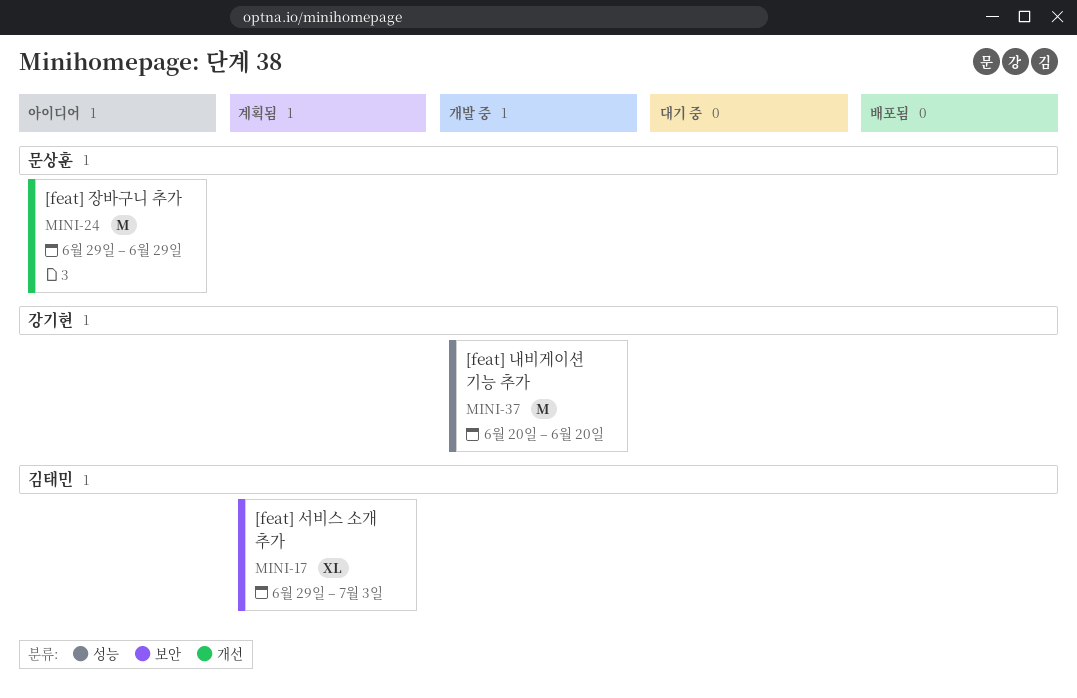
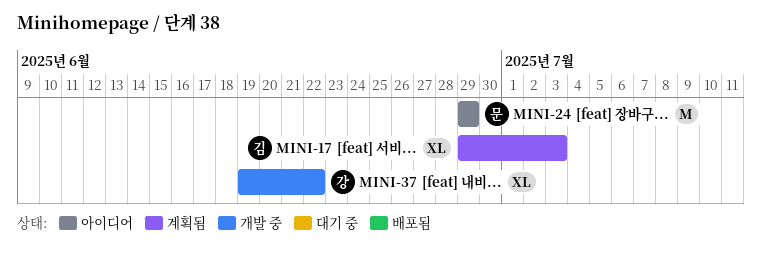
MINI-37, estimate: M -> XL
MINI-37, start: Jun 20 -> Jun 19
MINI-37, due: Jun 20 -> Jun 22

